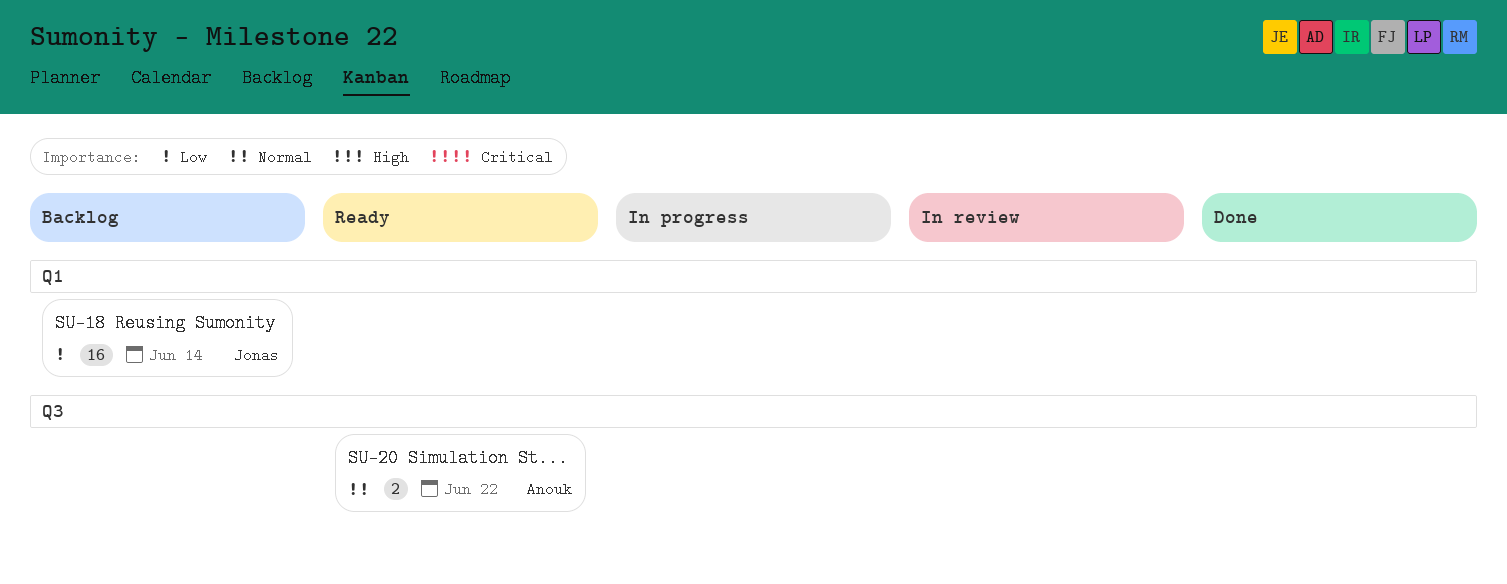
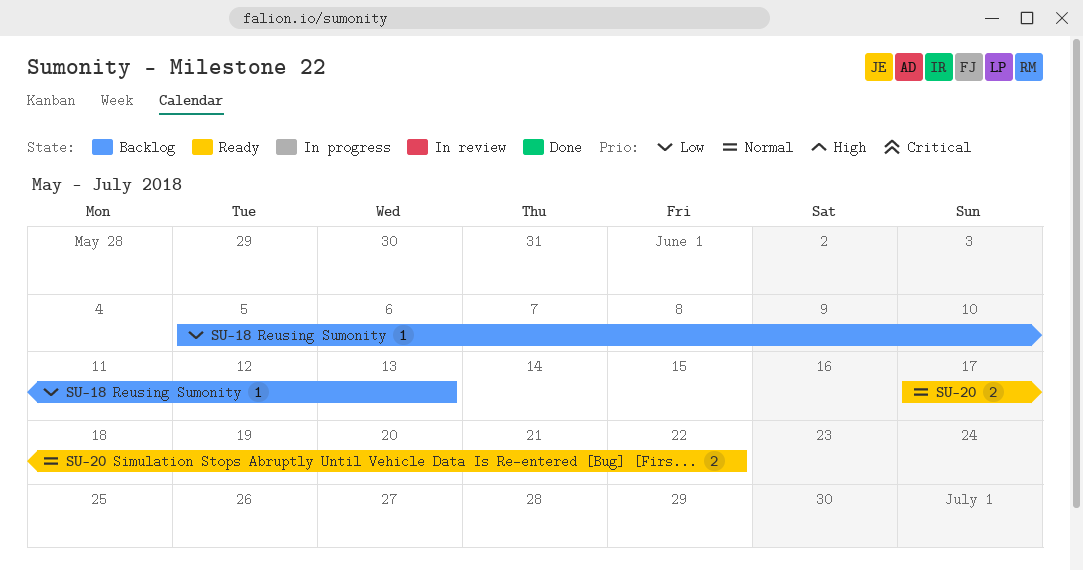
SU-18, estimate: 16 -> 1
SU-18, due: Jun 14 -> Jun 13

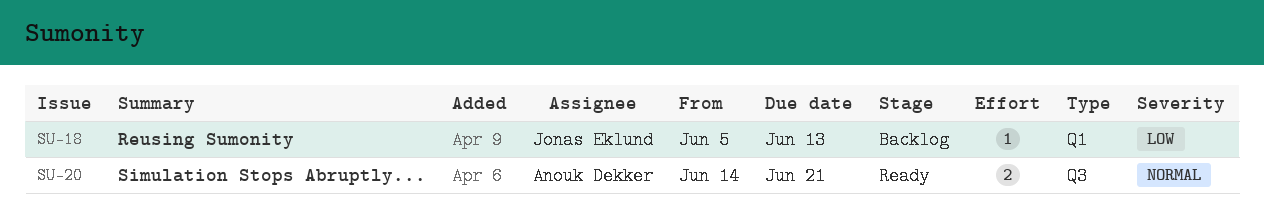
SU-20, start: Jun 17 -> Jun 14
SU-20, due: Jun 22 -> Jun 21

